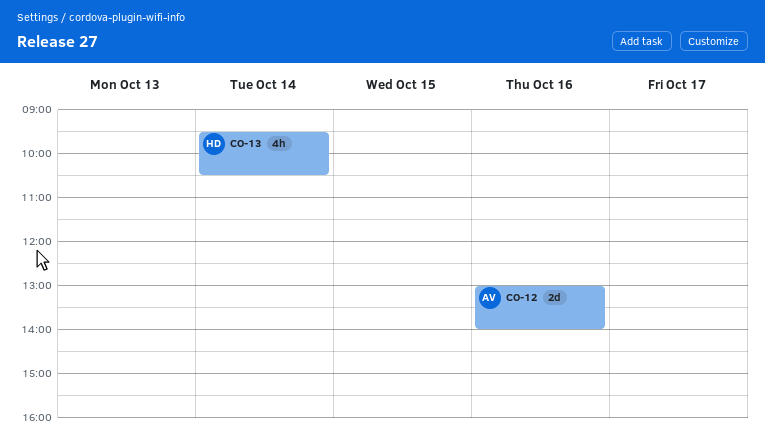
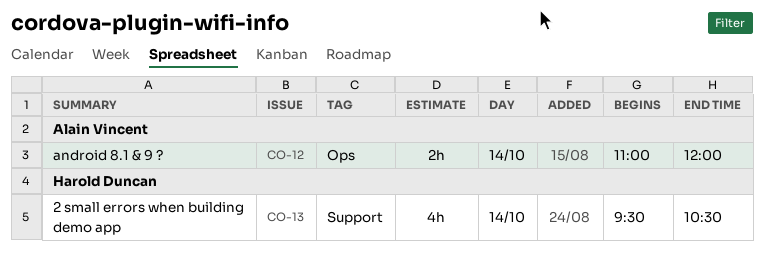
CO-12, estimate: 2d -> 2h
CO-12, day: Oct 16 -> Oct 14
CO-12, begins: 13:00 -> 11:00
CO-12, ends: 14:00 -> 12:00

